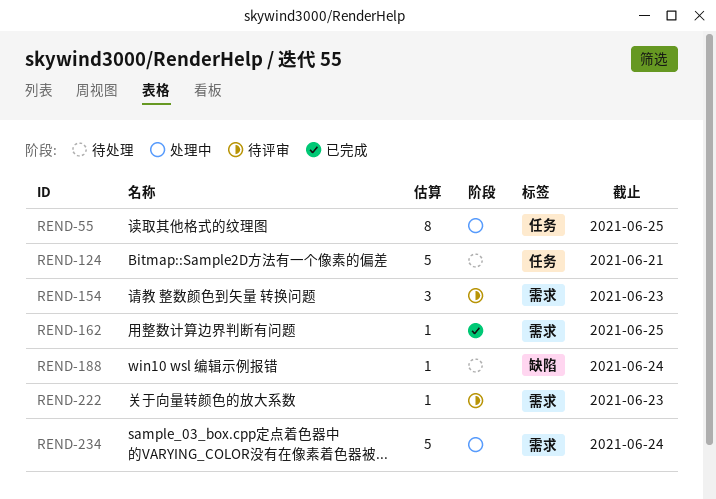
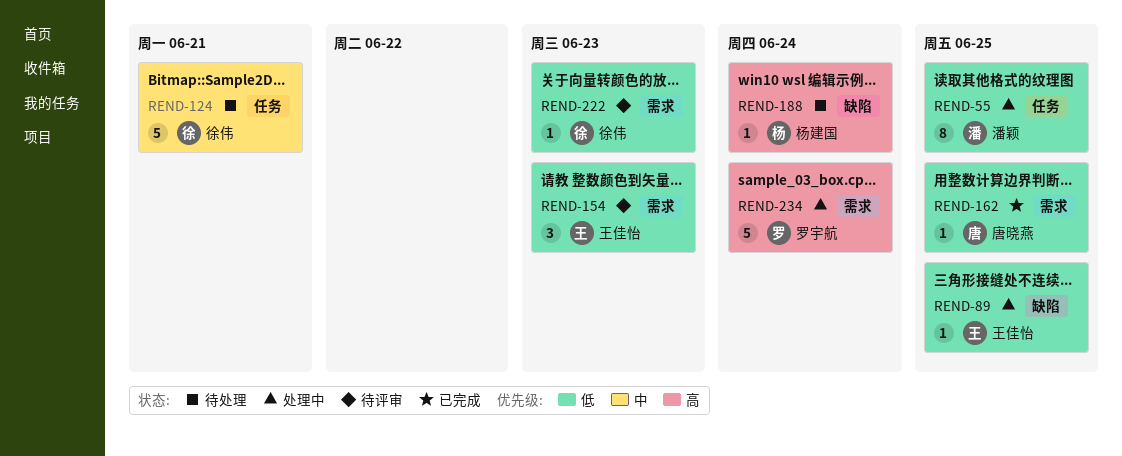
REND-89: none -> present

